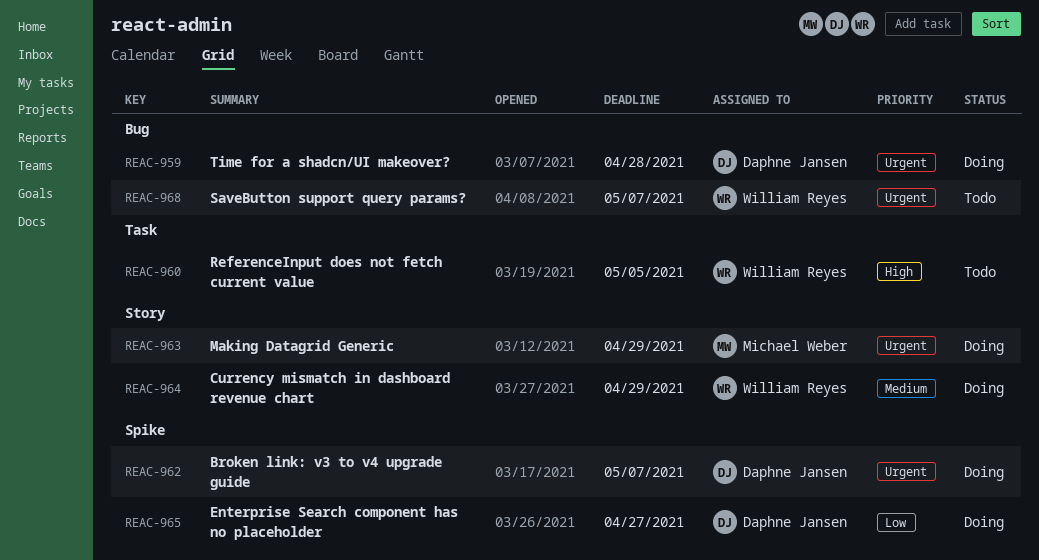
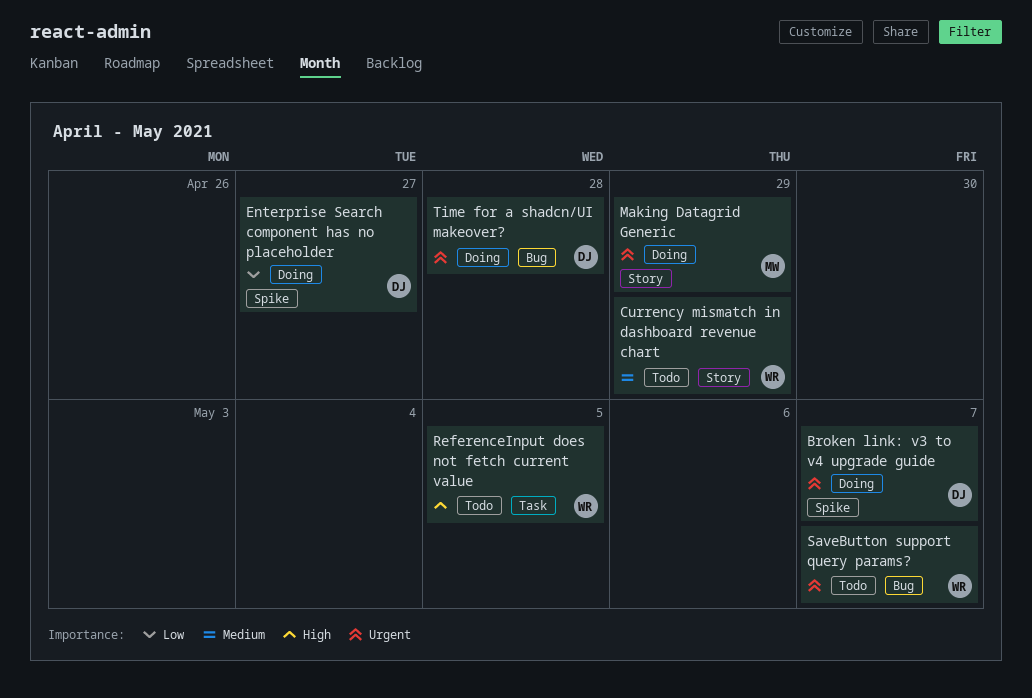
Currency mismatch in dashboard revenue chart, status: Doing -> Todo

